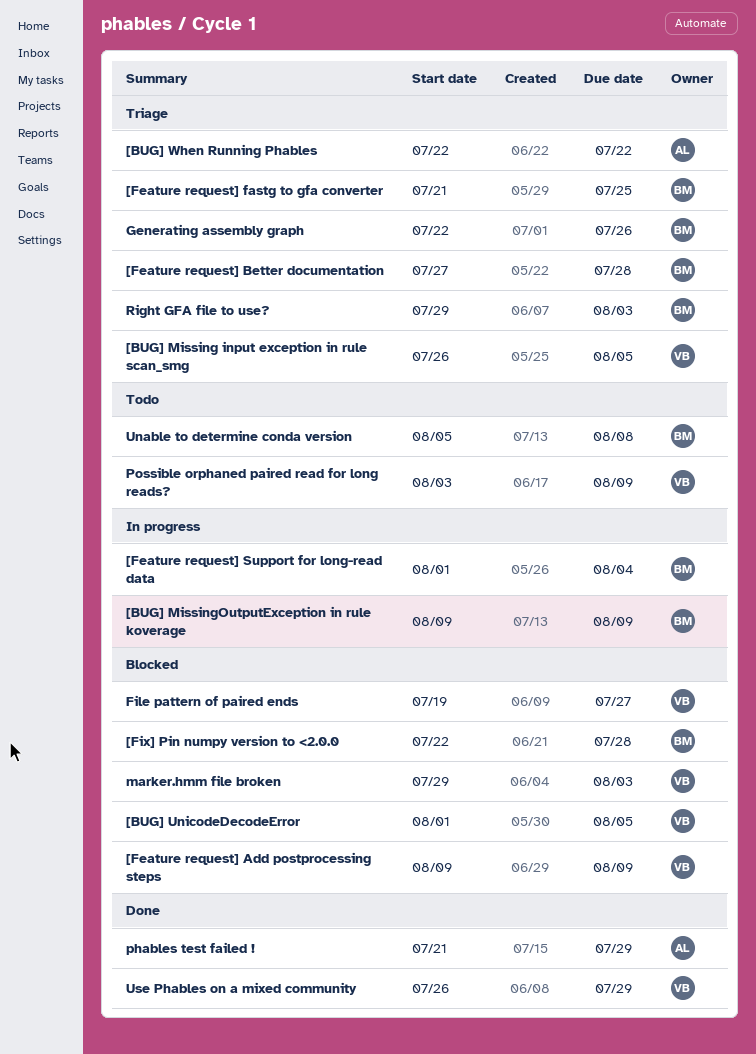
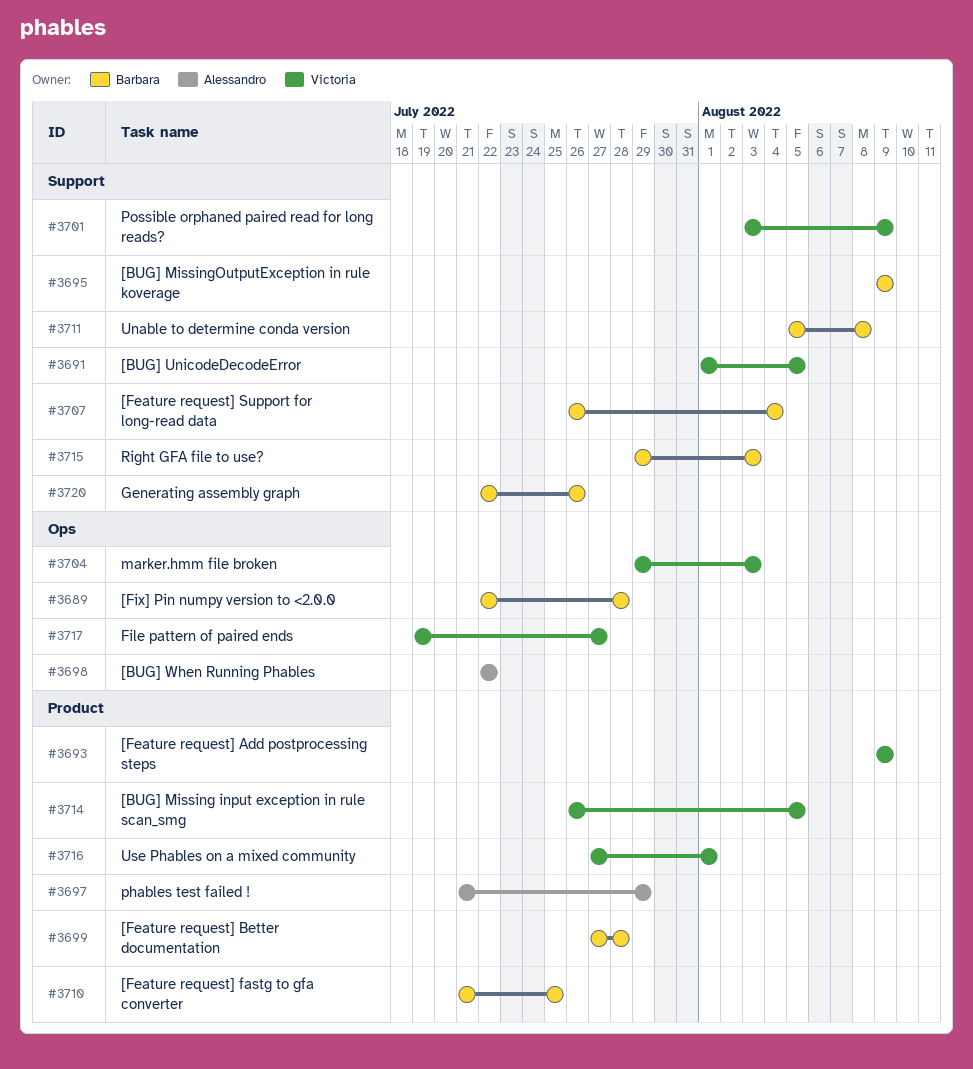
[Feature request] Support for long-read data, start: Aug 1 -> Jul 26
Use Phables on a mixed community, start: Jul 26 -> Jul 27
Use Phables on a mixed community, due: Jul 29 -> Aug 1

